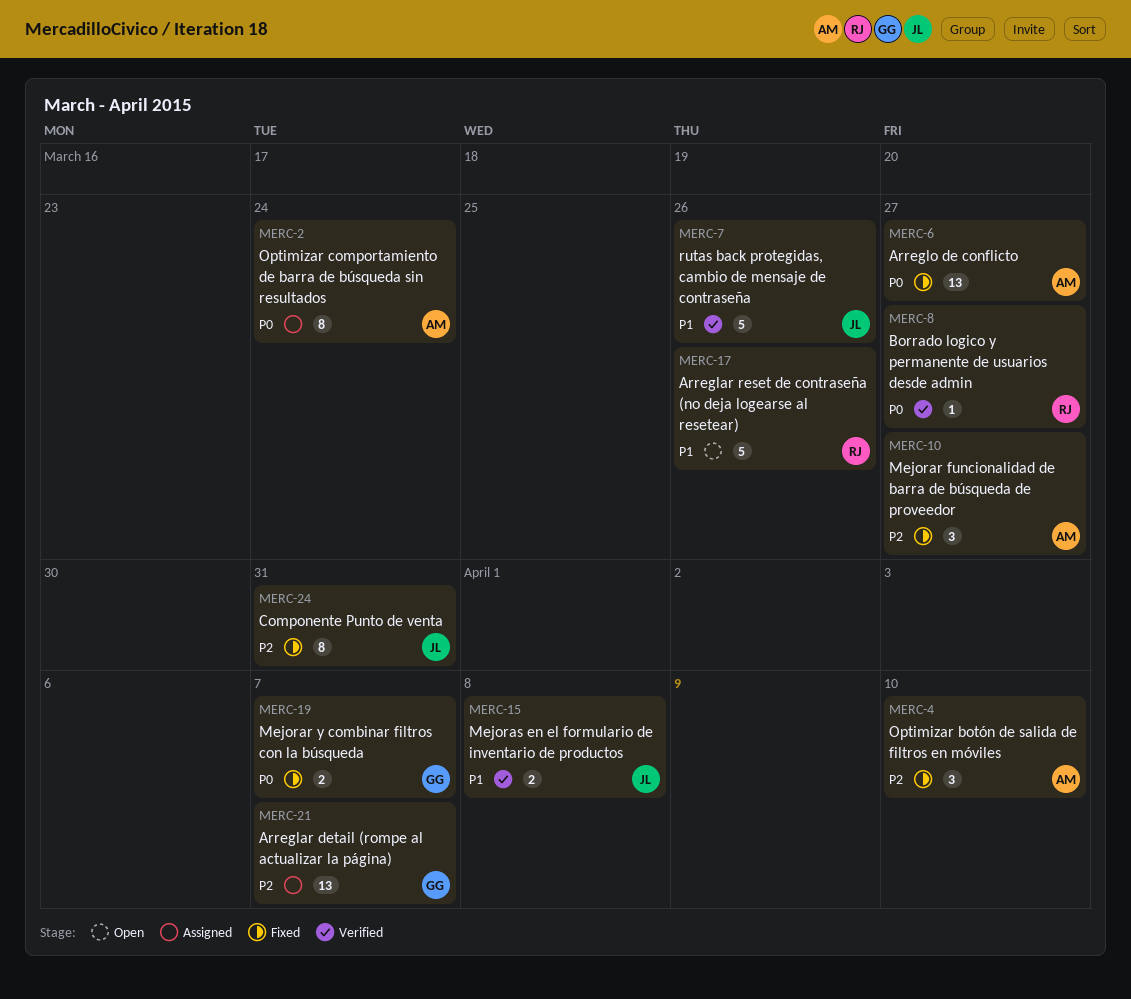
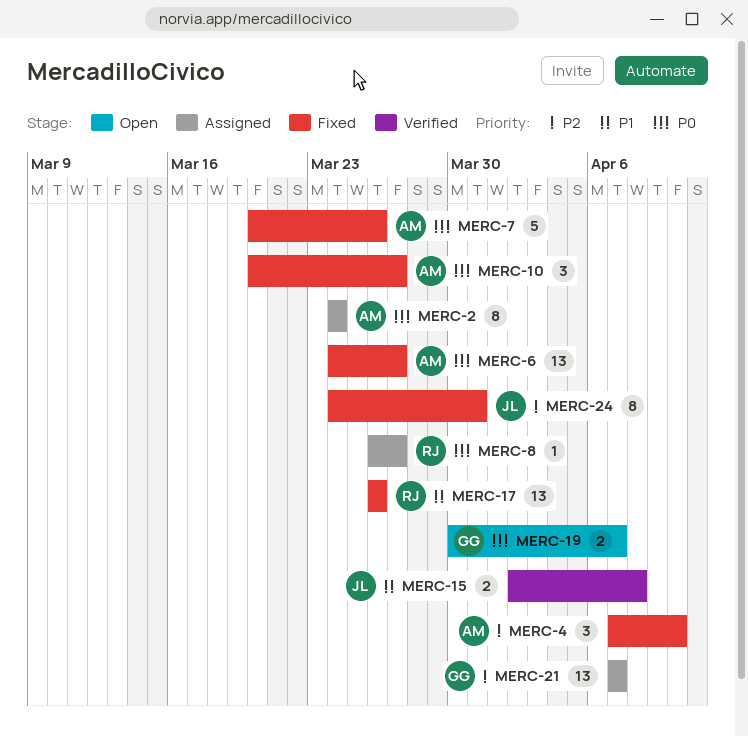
MERC-7, status: Verified -> Fixed
MERC-7, owner: JL -> AM
MERC-7, priority: P1 -> P0
MERC-8, status: Verified -> Assigned
MERC-10, priority: P2 -> P0
MERC-17, status: Open -> Fixed
MERC-17, estimate: 5 -> 13
MERC-19, status: Fixed -> Open

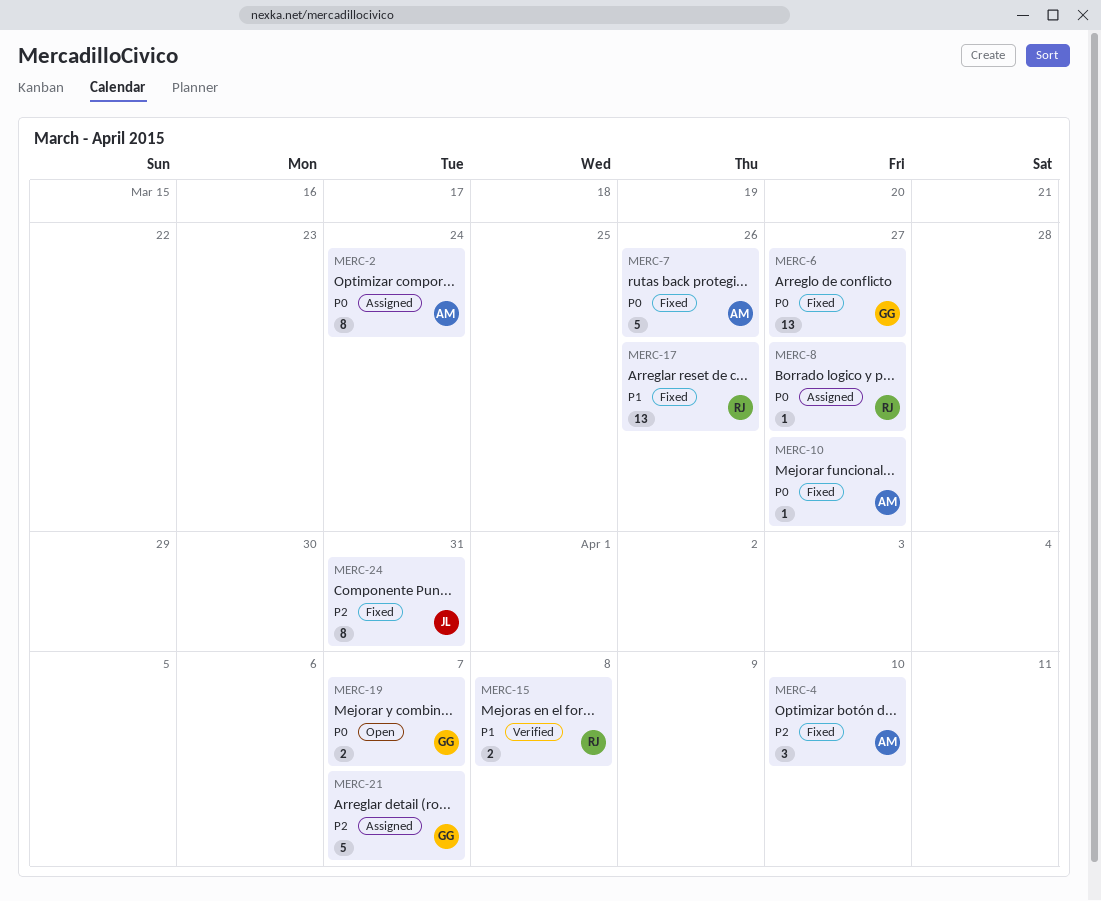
MERC-6, owner: AM -> GG
MERC-10, estimate: 3 -> 1
MERC-15, owner: JL -> RJ
MERC-21, estimate: 13 -> 5

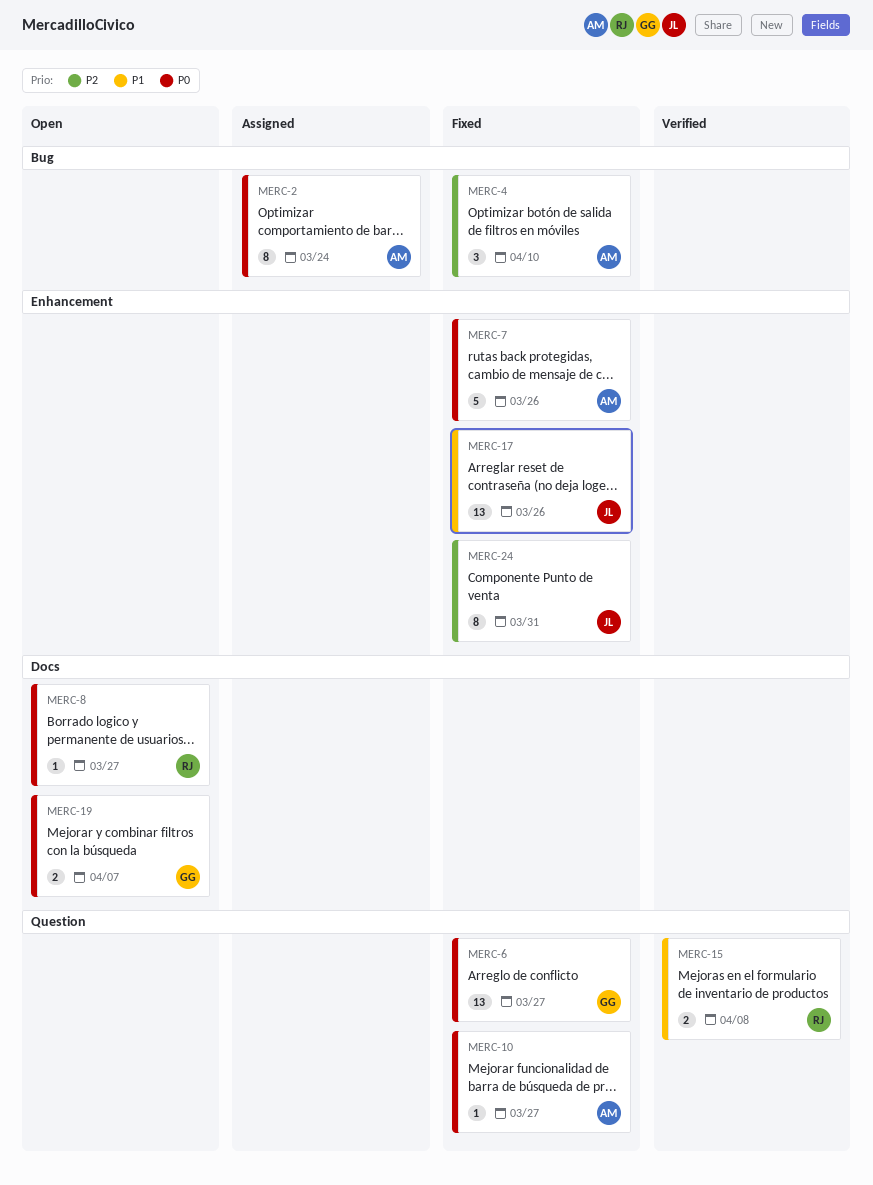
MERC-8, status: Assigned -> Open
MERC-17, owner: RJ -> JL
MERC-21: present -> none

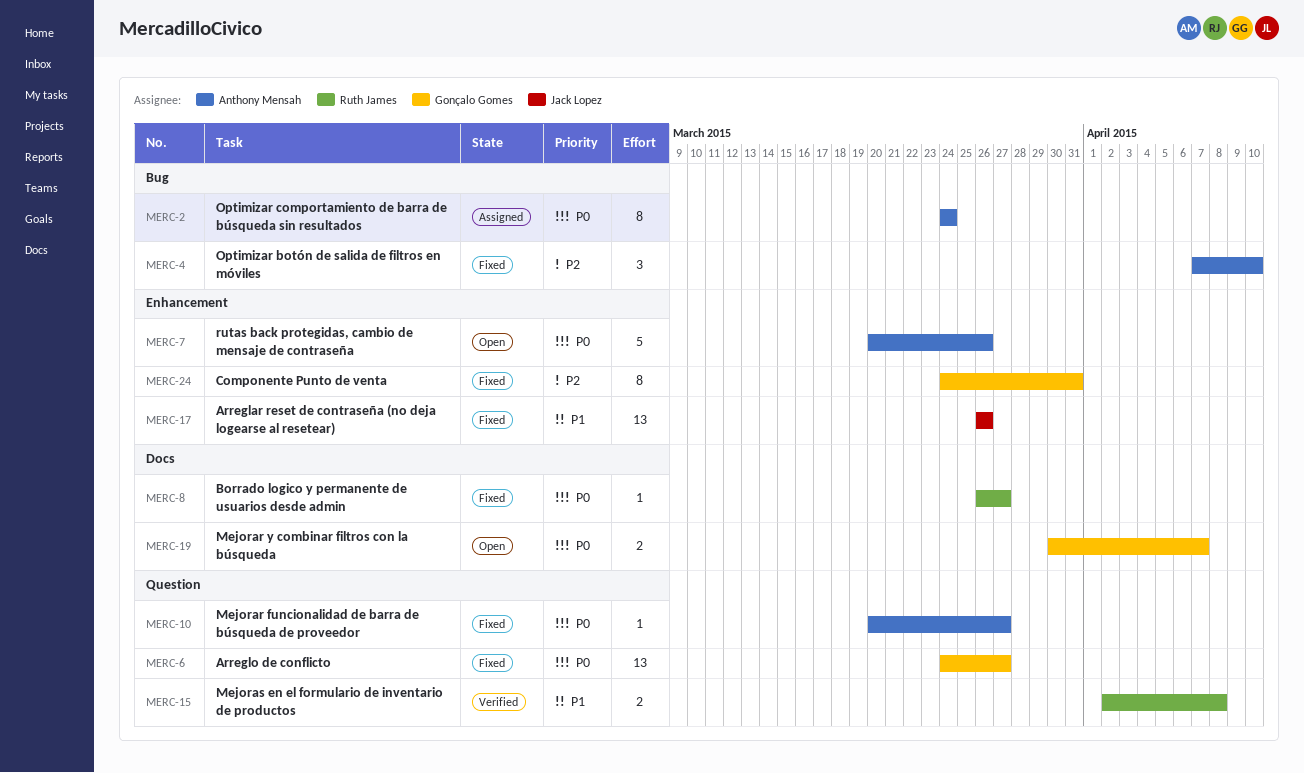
MERC-7, status: Fixed -> Open
MERC-8, status: Open -> Fixed
MERC-24, owner: Jack Lopez -> Gonçalo Gomes

